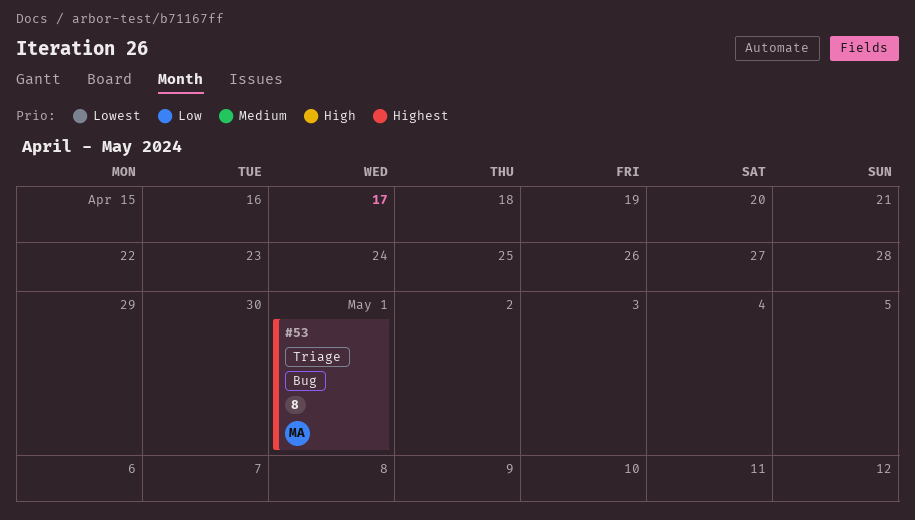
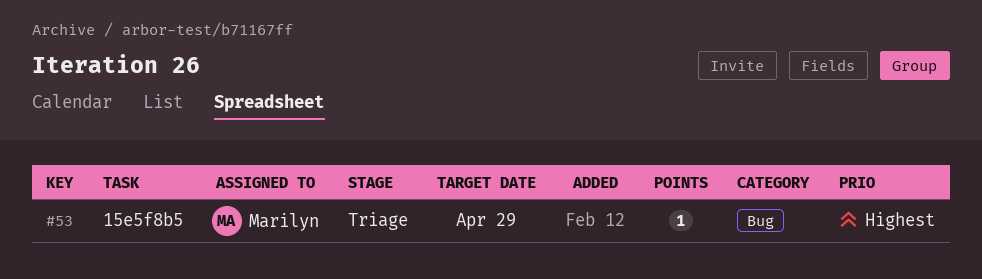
#53, estimate: 8 -> 1
#53, due: May 1 -> Apr 29

